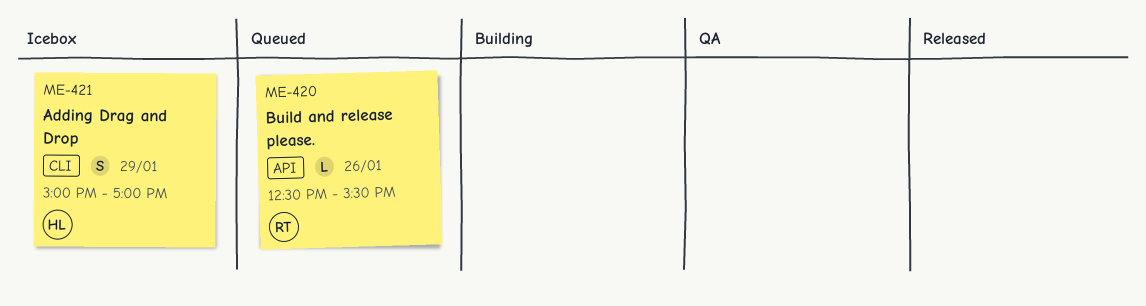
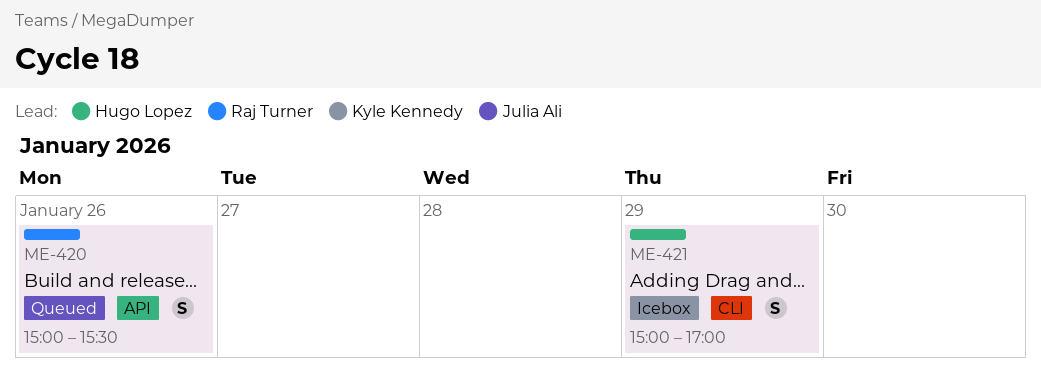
ME-420, estimate: L -> S
ME-420, begins: 12:30 -> 15:00

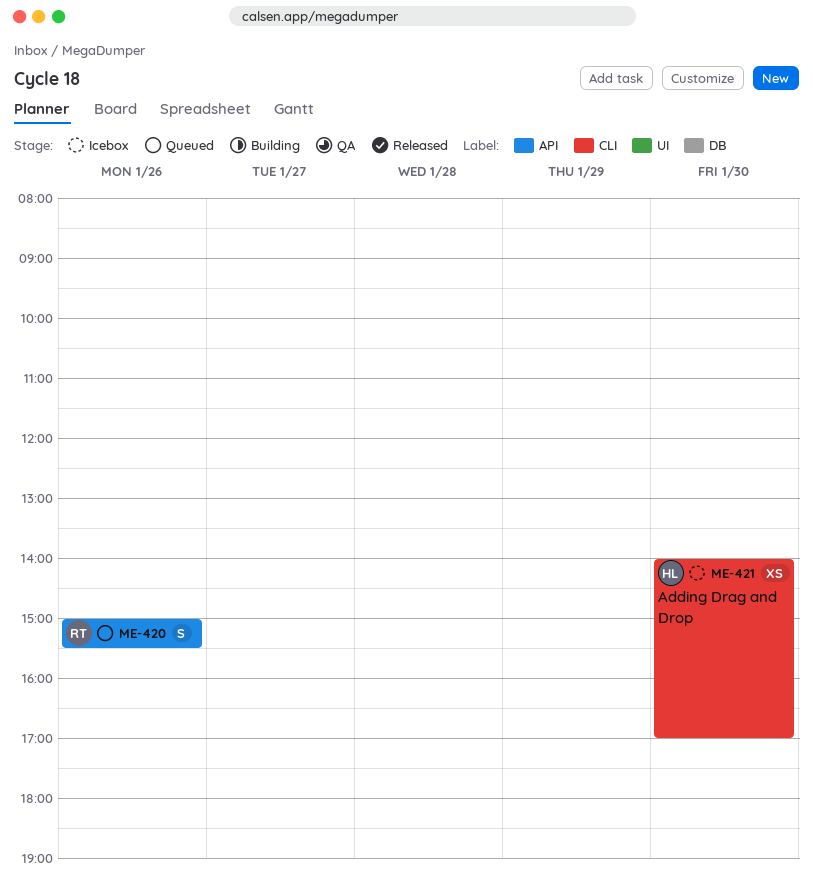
ME-421, estimate: S -> XS
ME-421, day: Jan 29 -> Jan 30
ME-421, begins: 15:00 -> 14:00

